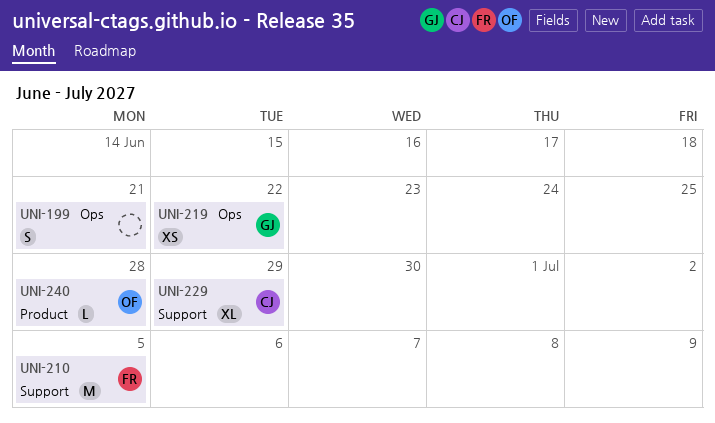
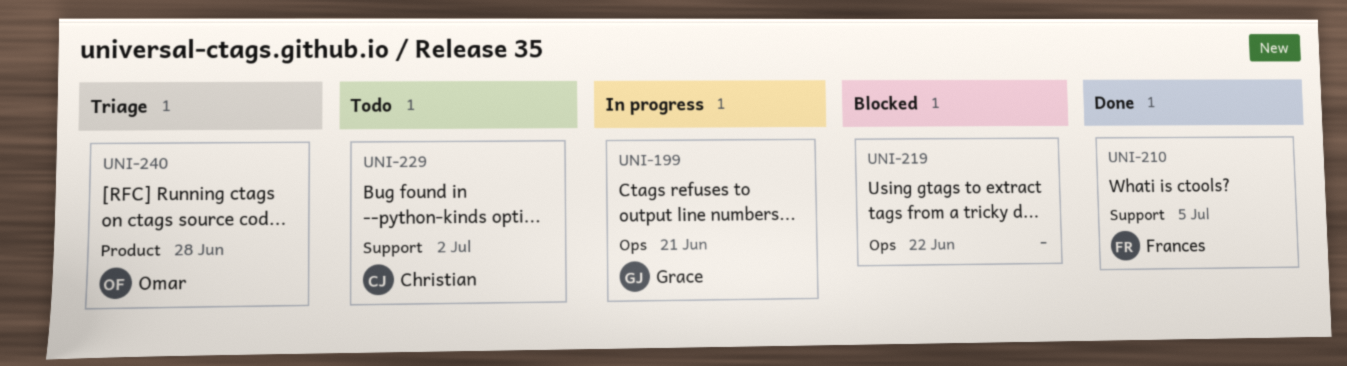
UNI-199, owner: none -> Grace
UNI-219, owner: Grace -> none
UNI-229, due: Jun 29 -> Jul 2

